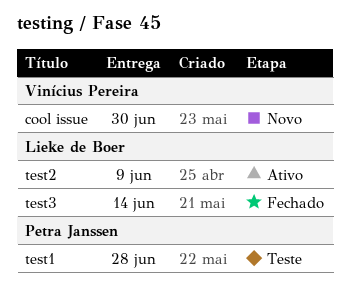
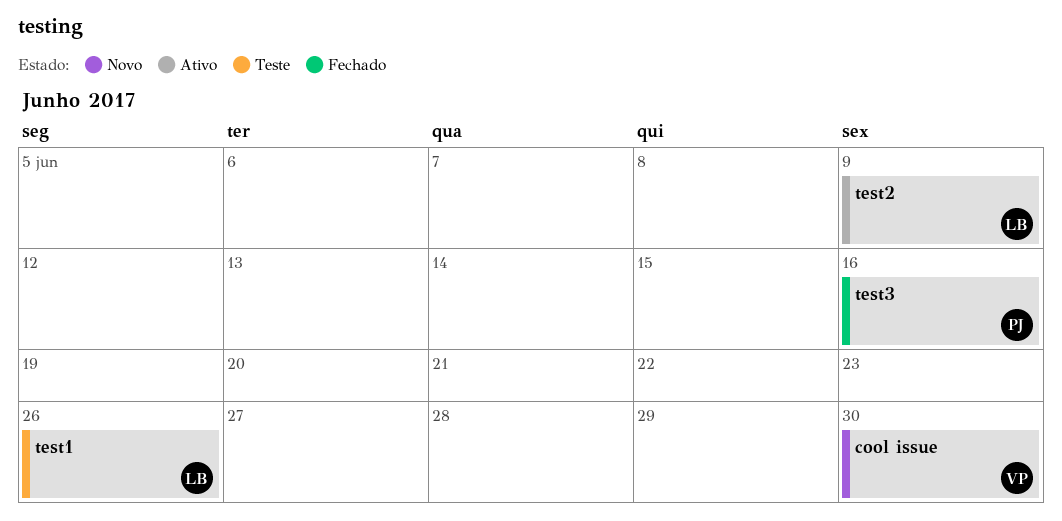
test1, owner: Petra Janssen -> Lieke de Boer
test1, due: Jun 28 -> Jun 26
test3, owner: Lieke de Boer -> Petra Janssen
test3, due: Jun 14 -> Jun 16

